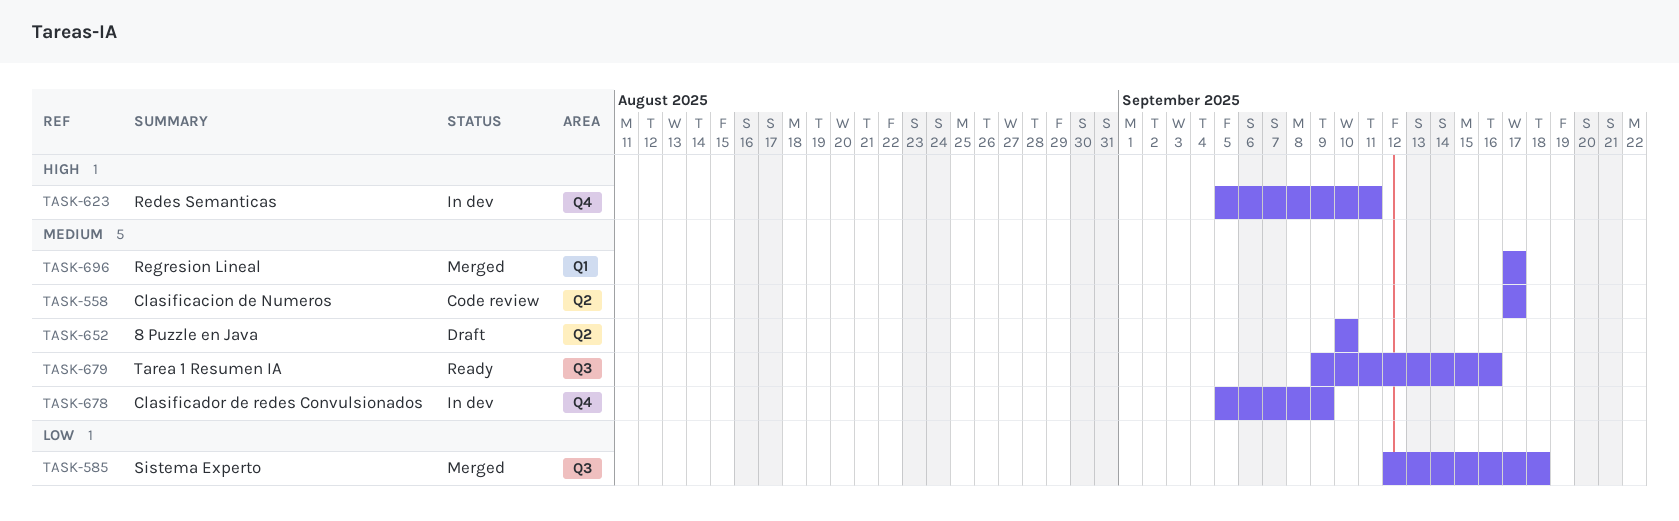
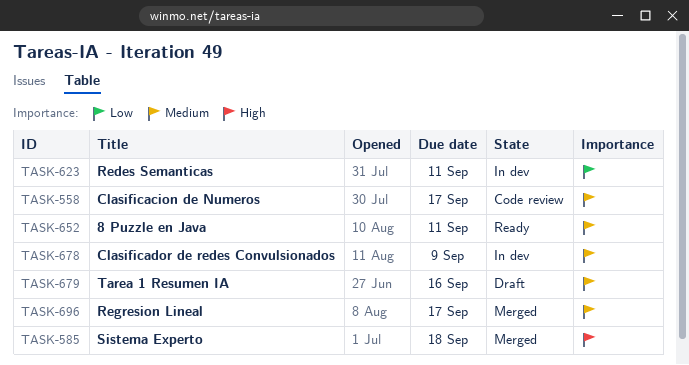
TASK-585, priority: Low -> High
TASK-623, priority: High -> Low
TASK-652, status: Draft -> Ready
TASK-652, due: Sep 10 -> Sep 11
TASK-679, status: Ready -> Draft

